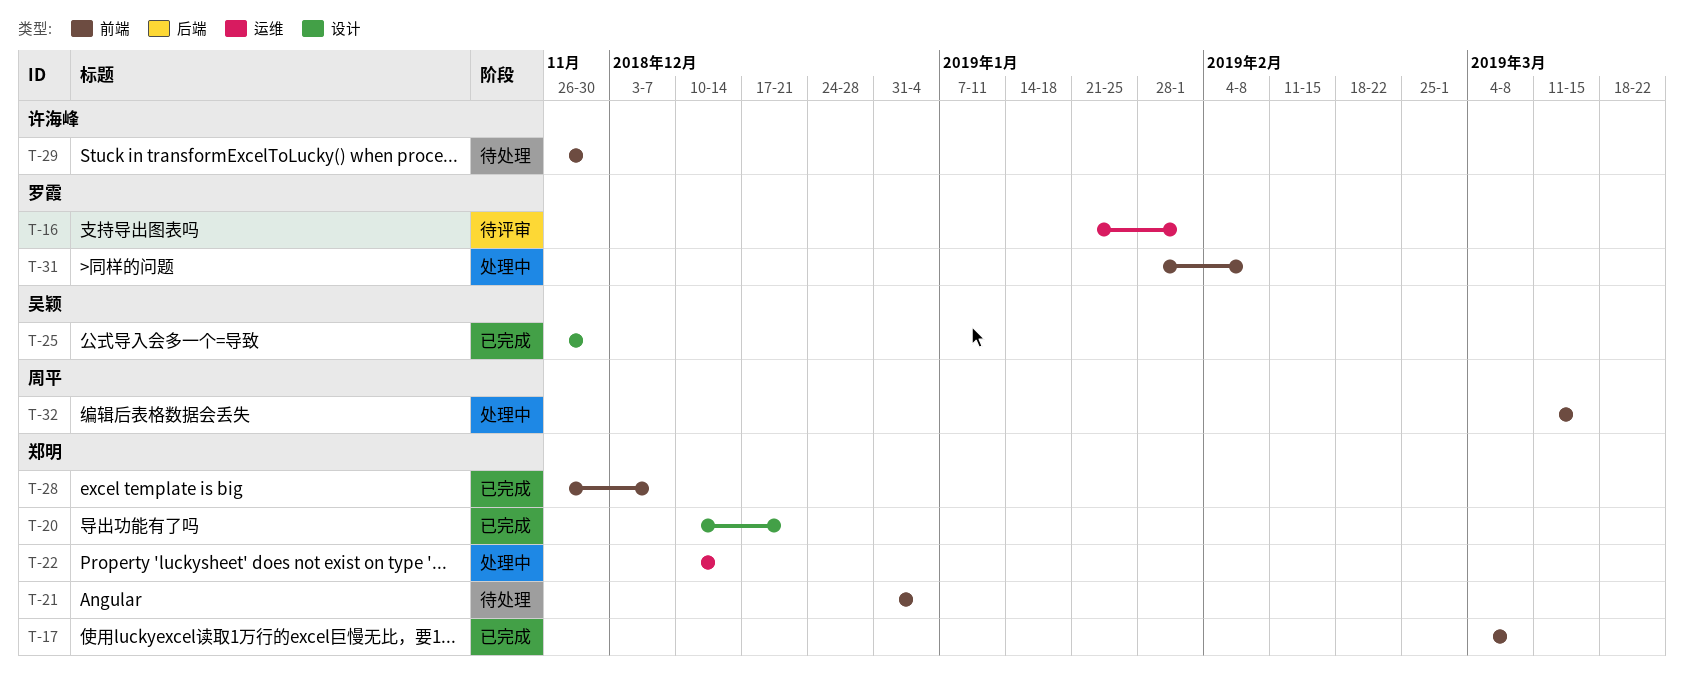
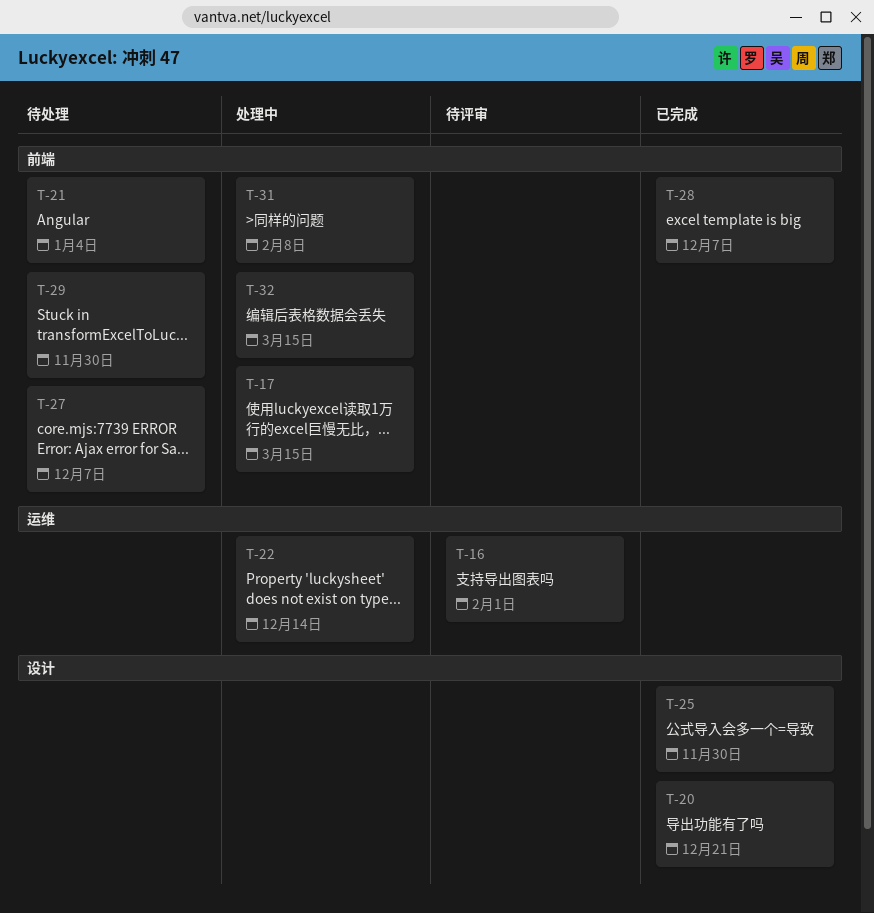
T-17, status: 已完成 -> 处理中
T-17, due: Mar 8 -> Mar 15
T-27: none -> present

